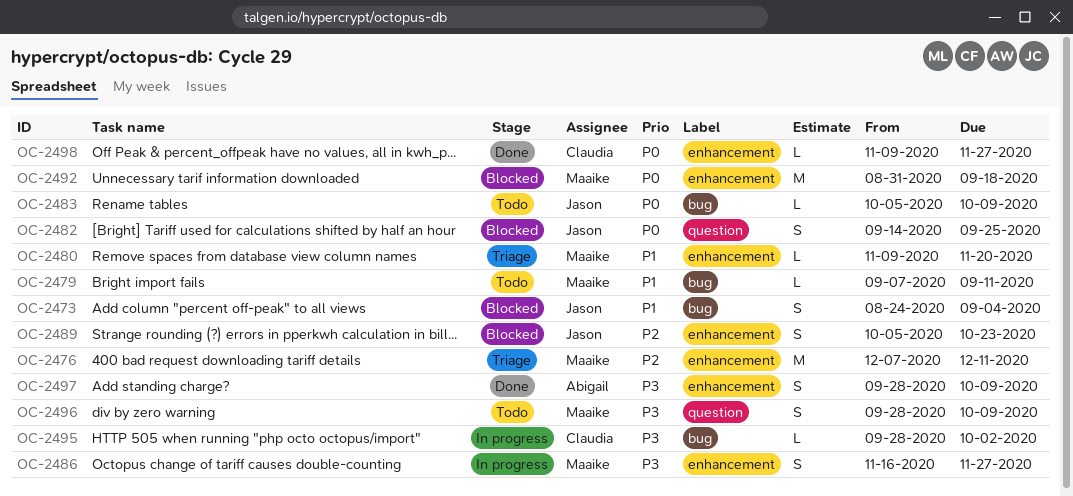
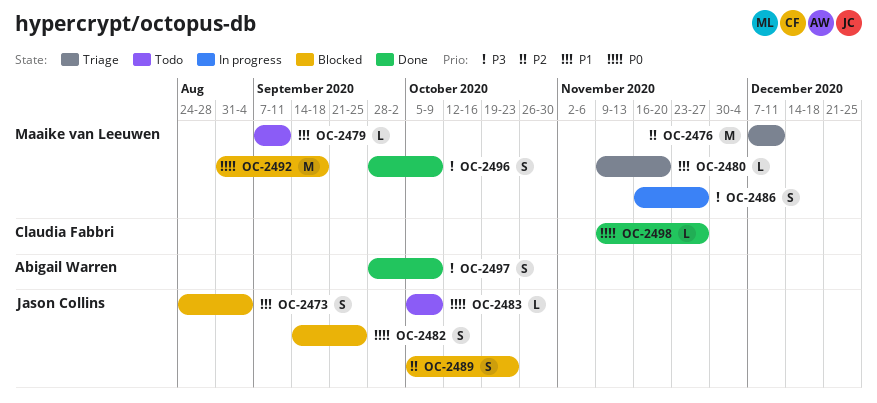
OC-2495: present -> none
OC-2496, status: Todo -> Done

